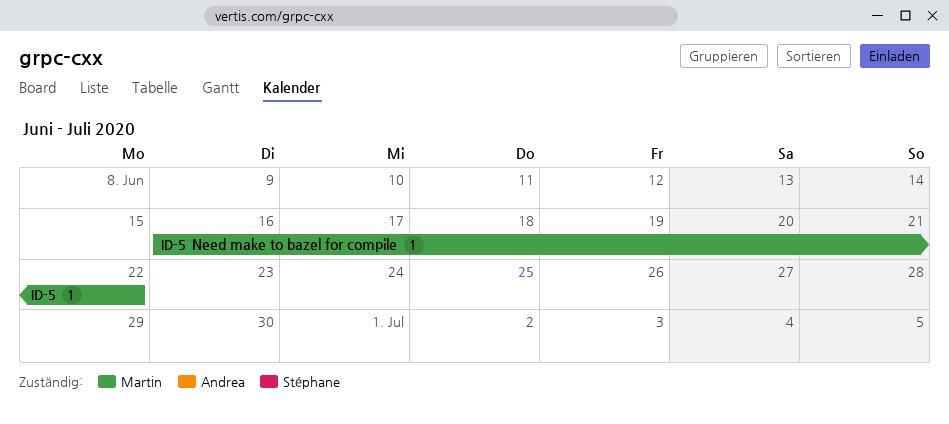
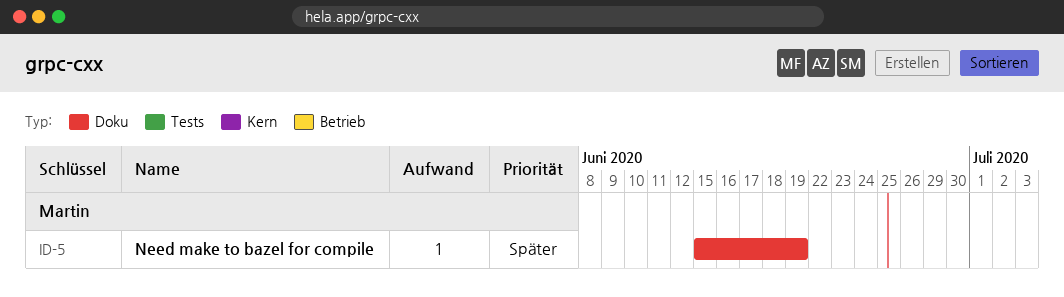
ID-5, start: Jun 16 -> Jun 15
ID-5, due: Jun 22 -> Jun 19

